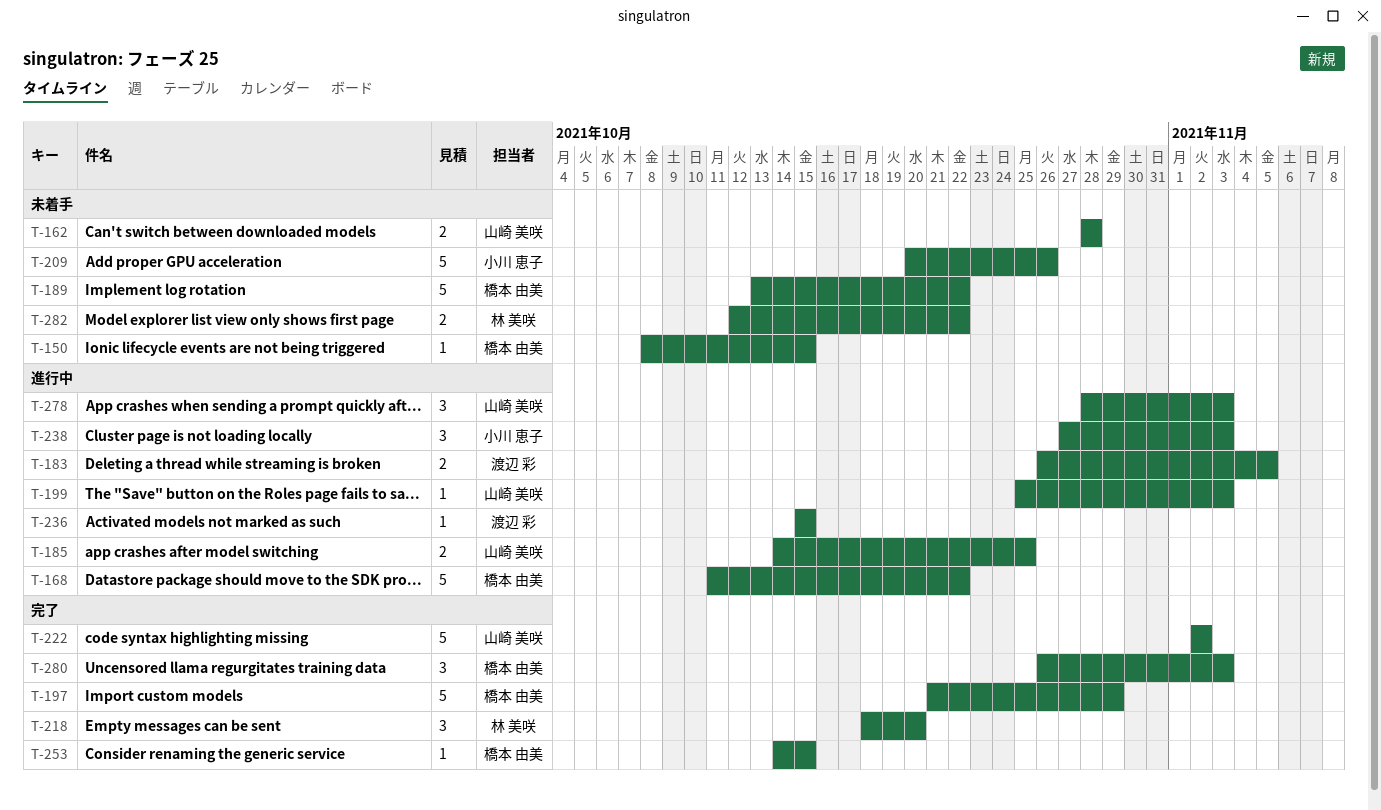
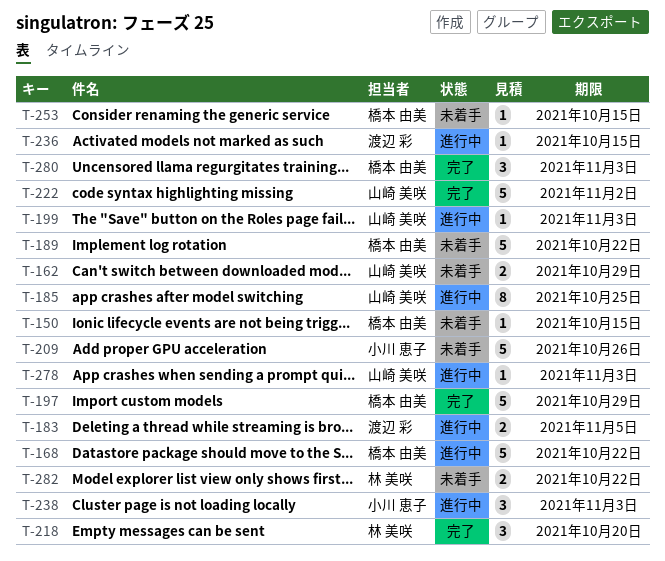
T-162, due: Oct 28 -> Oct 29
T-185, estimate: 2 -> 8
T-253, status: 完了 -> 未着手
T-278, estimate: 3 -> 1

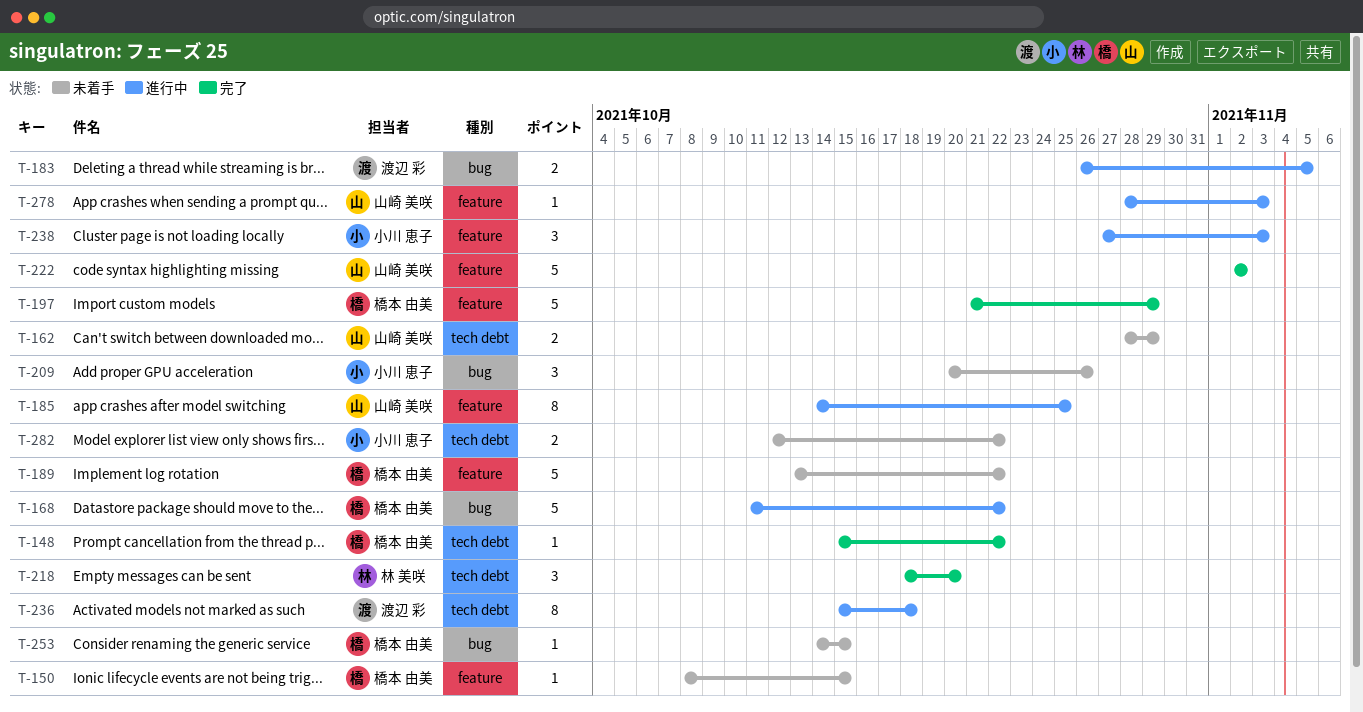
T-148: none -> present
T-199: present -> none
T-209, estimate: 5 -> 3
T-236, estimate: 1 -> 8
T-236, due: Oct 15 -> Oct 18
T-280: present -> none
T-282, owner: 林 美咲 -> 小川 恵子

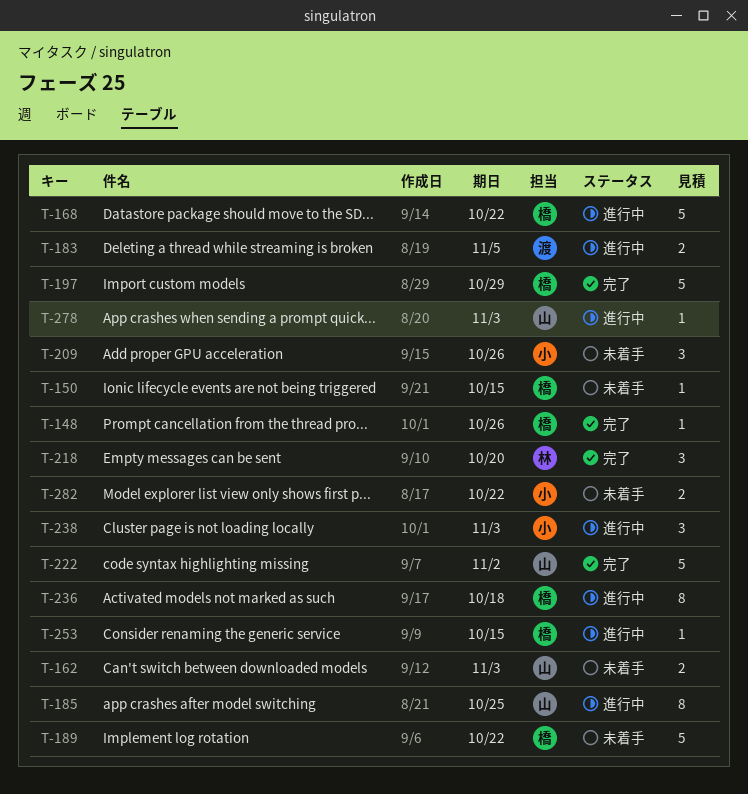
T-148, due: Oct 22 -> Oct 26
T-162, due: Oct 29 -> Nov 3
T-236, owner: 渡辺 彩 -> 橋本 由美
T-253, status: 未着手 -> 進行中

